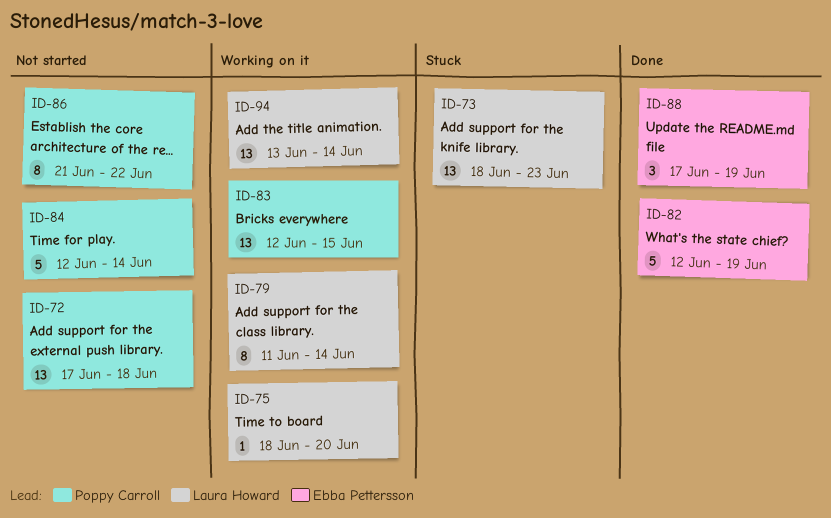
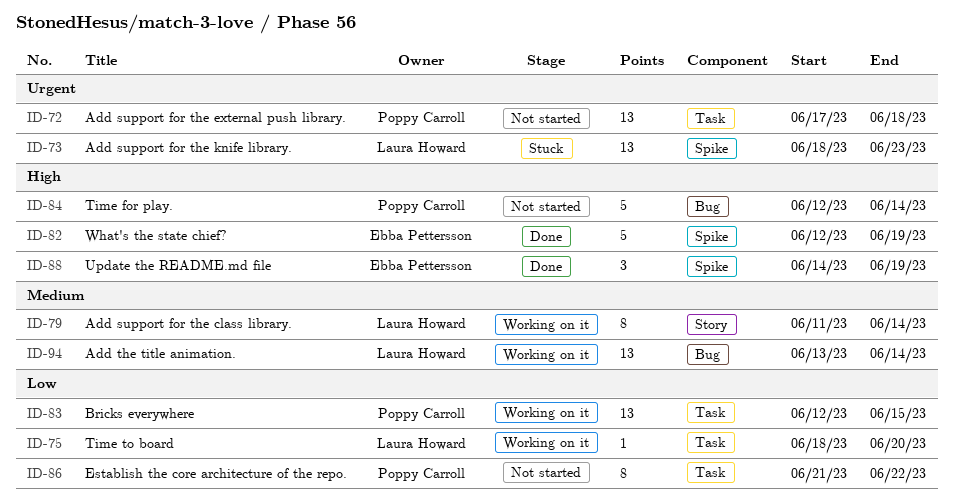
ID-88, start: Jun 17 -> Jun 14

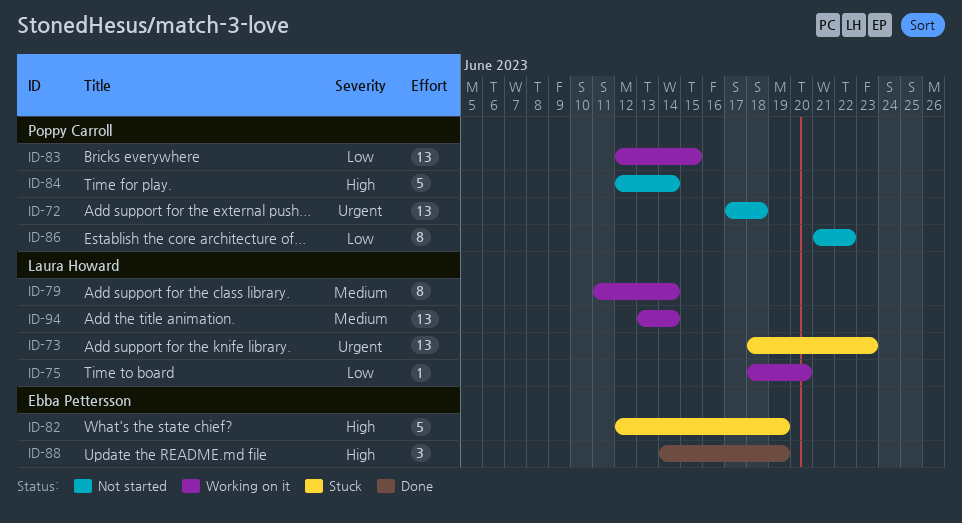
ID-82, status: Done -> Stuck

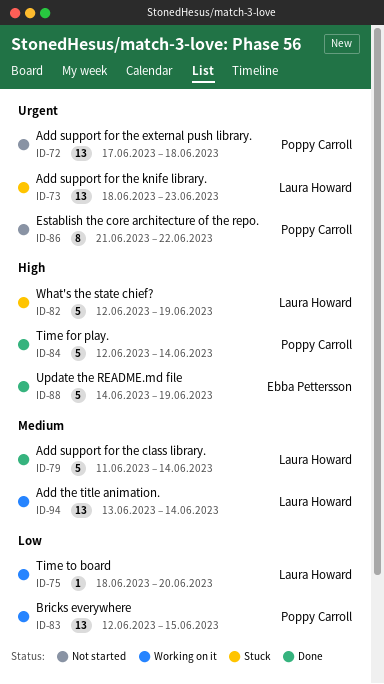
ID-79, status: Working on it -> Done
ID-79, estimate: 8 -> 5
ID-82, owner: Ebba Pettersson -> Laura Howard
ID-84, status: Not started -> Done
ID-86, priority: Low -> Urgent
ID-88, estimate: 3 -> 5

